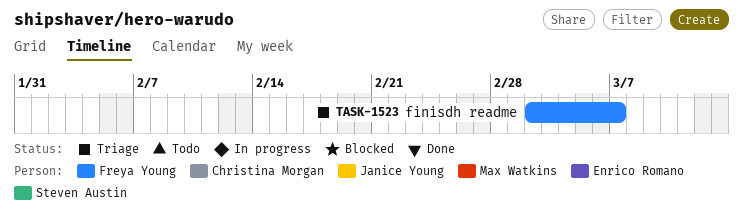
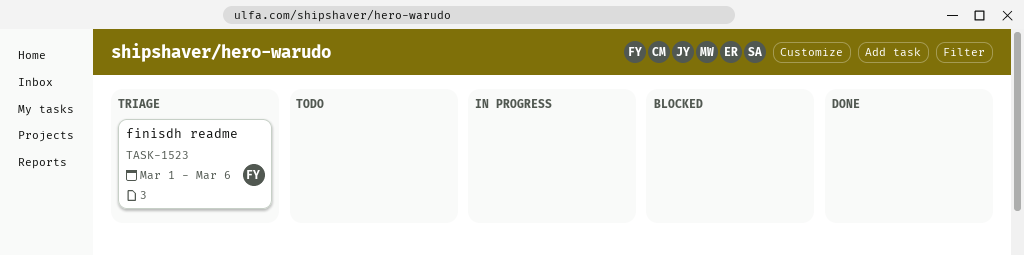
TASK-1523, start: Mar 2 -> Mar 1
TASK-1523, due: Mar 7 -> Mar 6

